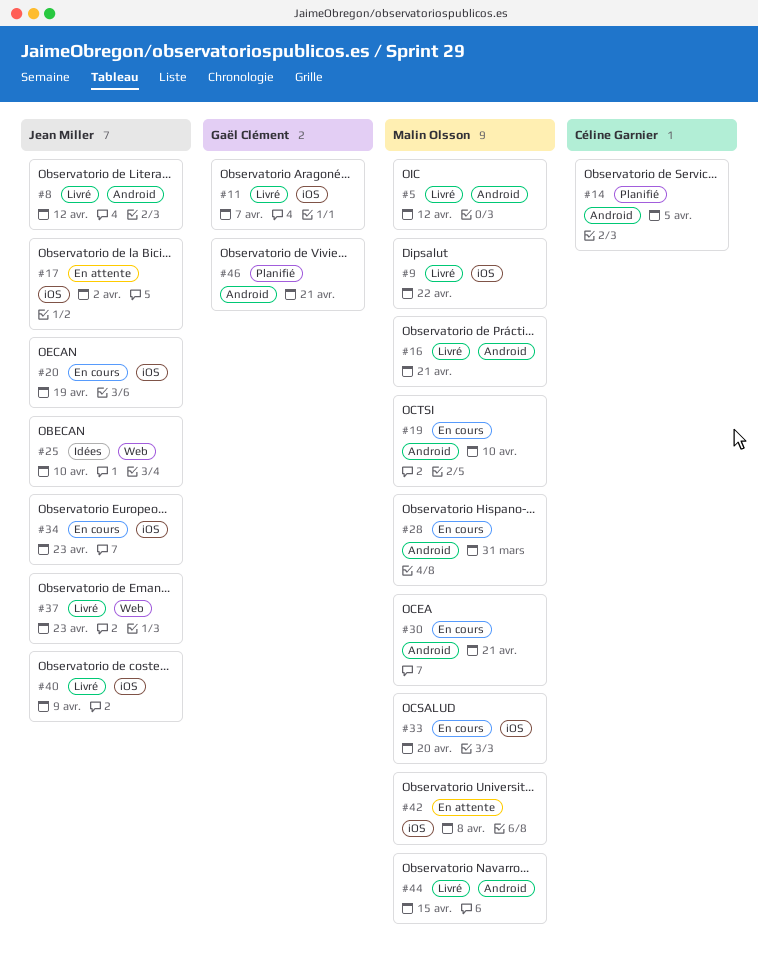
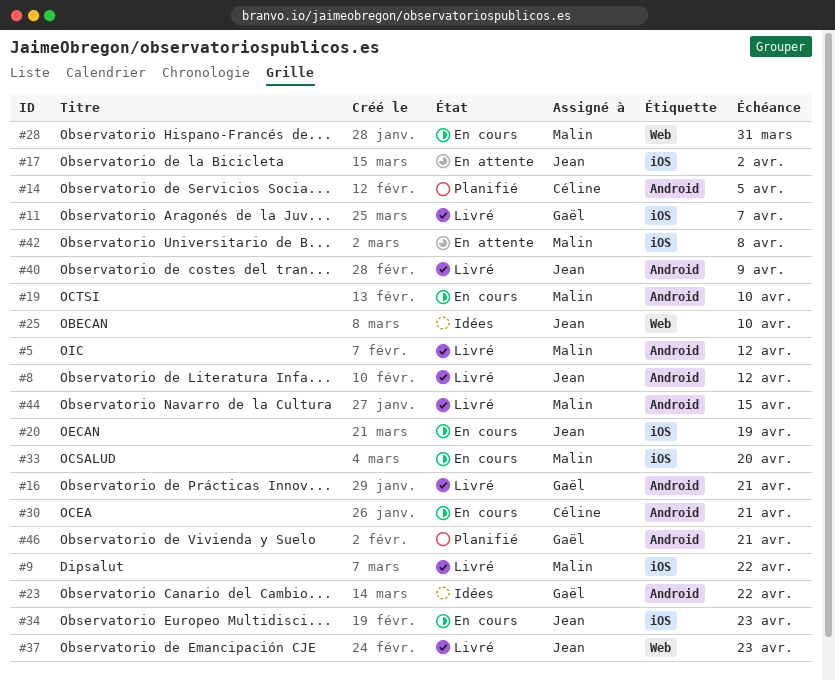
#16, owner: Malin Olsson -> Gaël Clément
#23: none -> present
#28, label: Android -> Web
#30, owner: Malin Olsson -> Céline Garnier
#40, label: iOS -> Android

